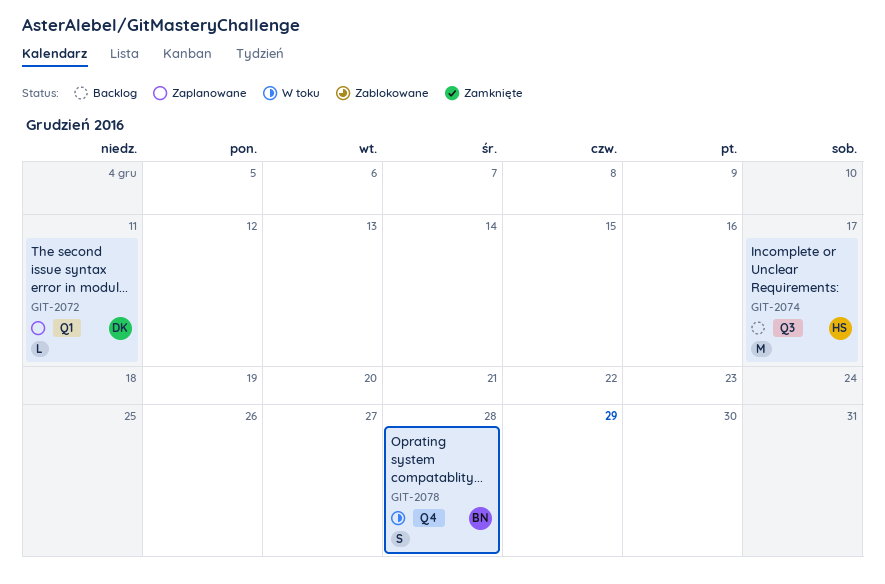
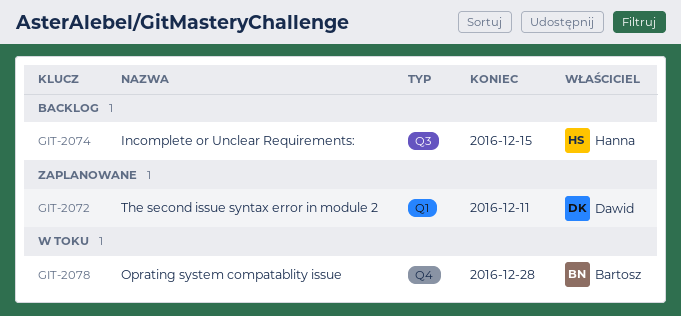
GIT-2074, due: Dec 17 -> Dec 15

